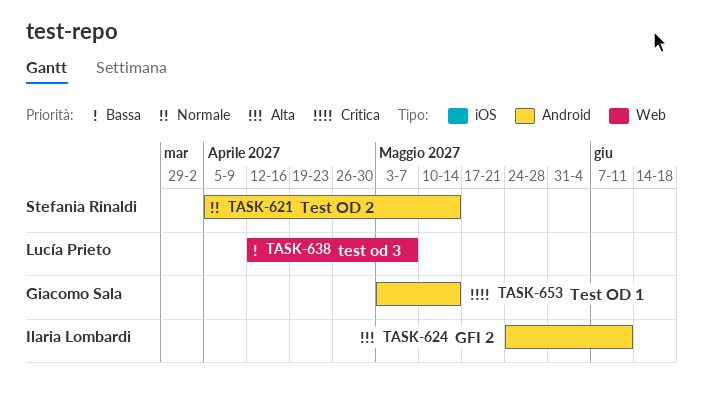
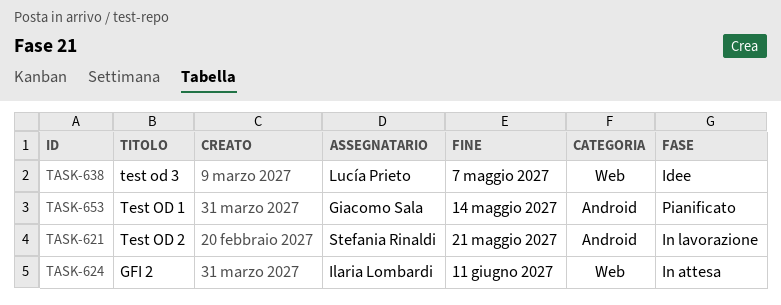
TASK-621, due: May 14 -> May 21
TASK-624, label: Android -> Web

